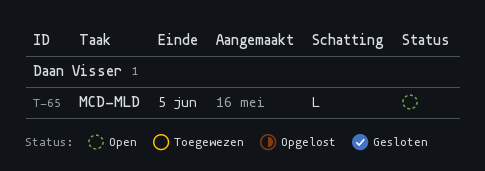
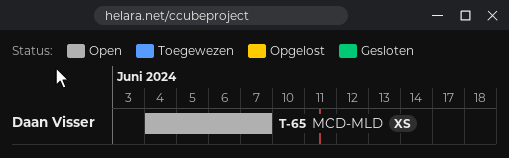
T-65, estimate: L -> XS
T-65, due: Jun 5 -> Jun 7

